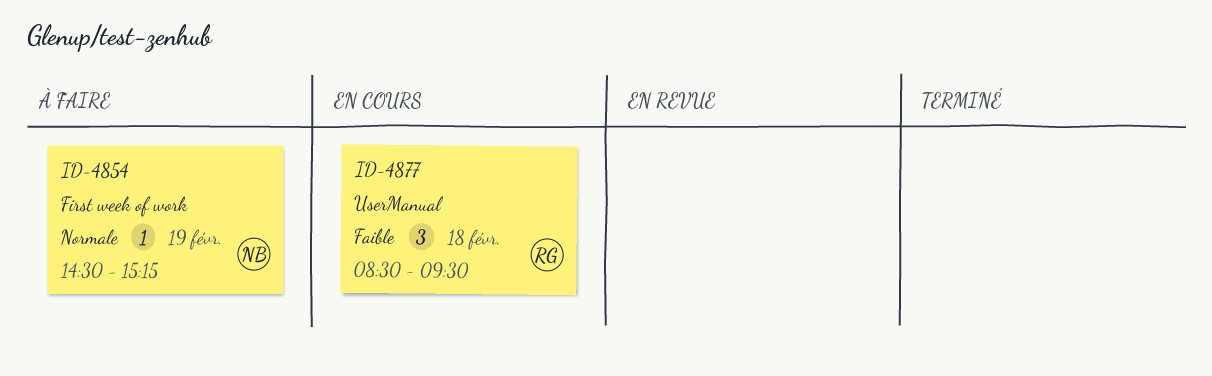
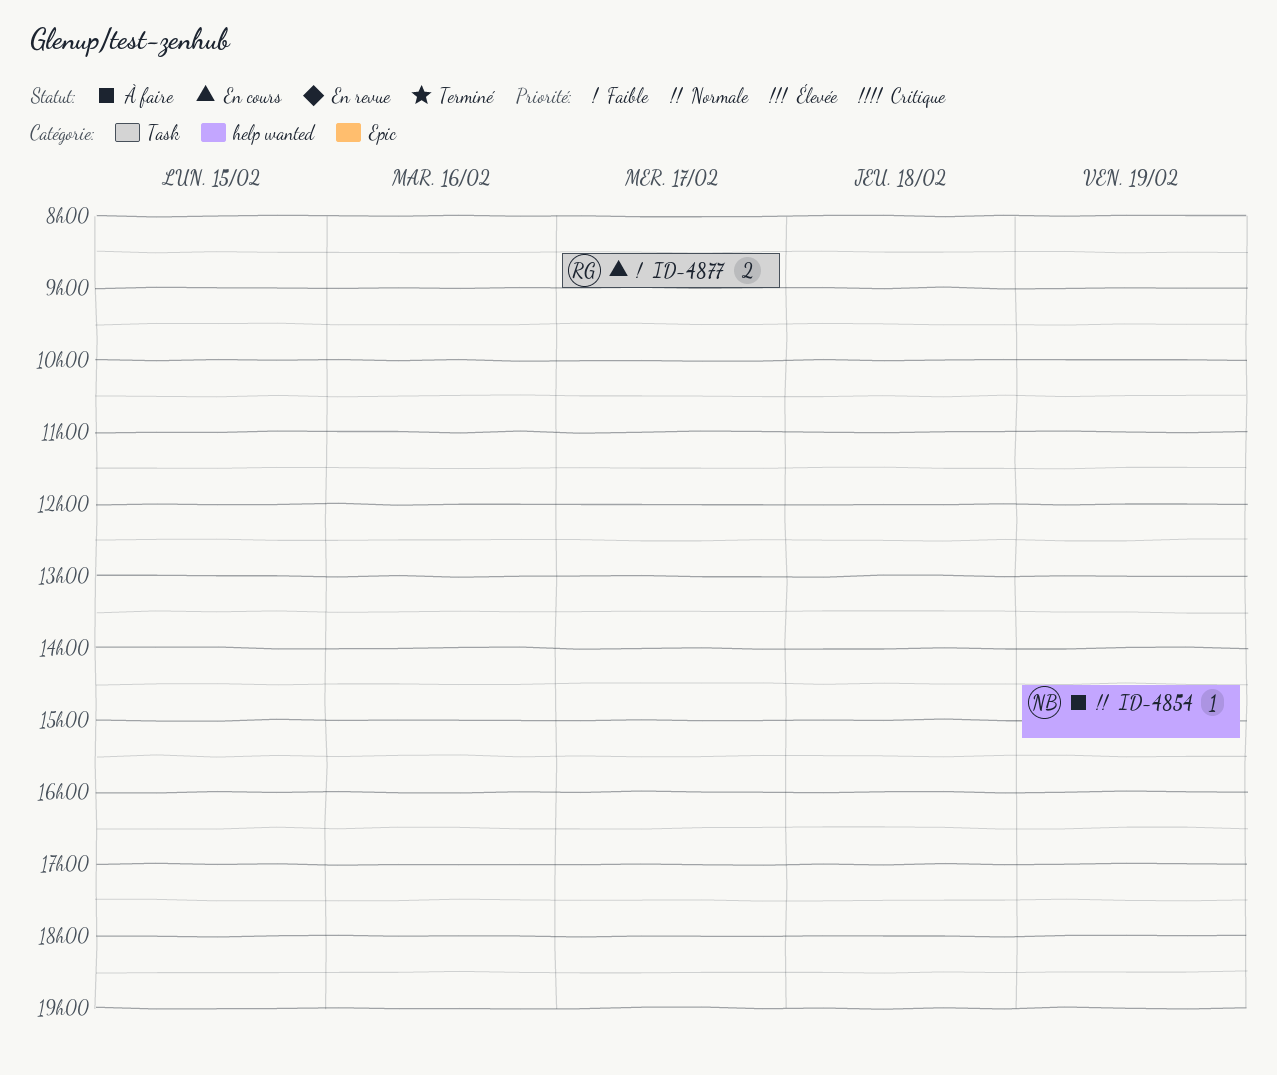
ID-4877, estimate: 3 -> 2
ID-4877, day: Feb 18 -> Feb 17
ID-4877, ends: 09:30 -> 09:00

